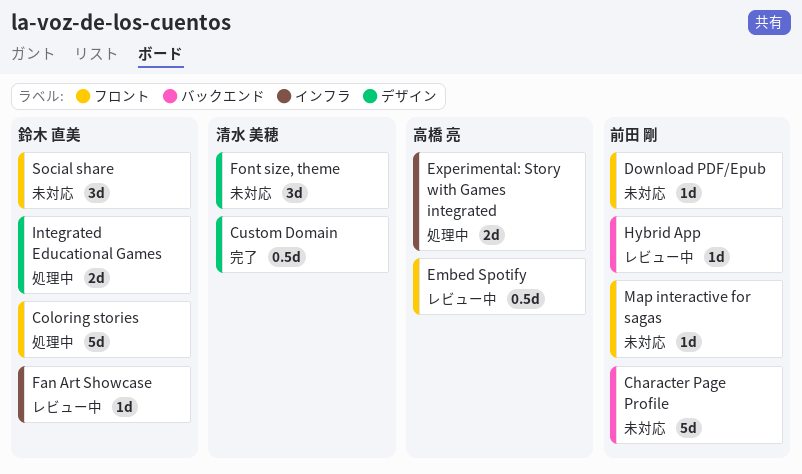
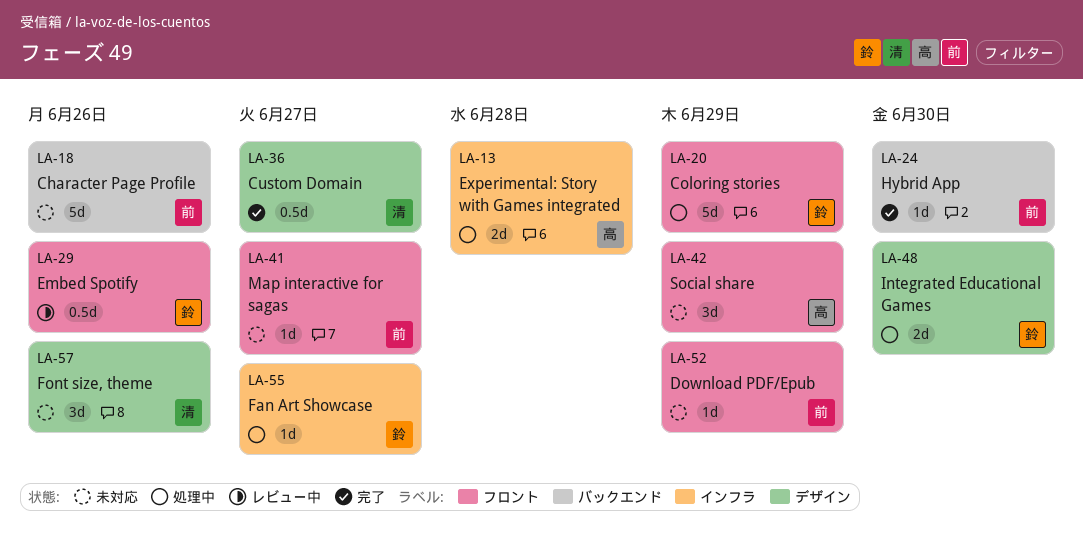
Embed Spotify, owner: 高橋 亮 -> 鈴木 直美
Fan Art Showcase, status: レビュー中 -> 処理中
Hybrid App, status: レビュー中 -> 完了
Social share, owner: 鈴木 直美 -> 高橋 亮

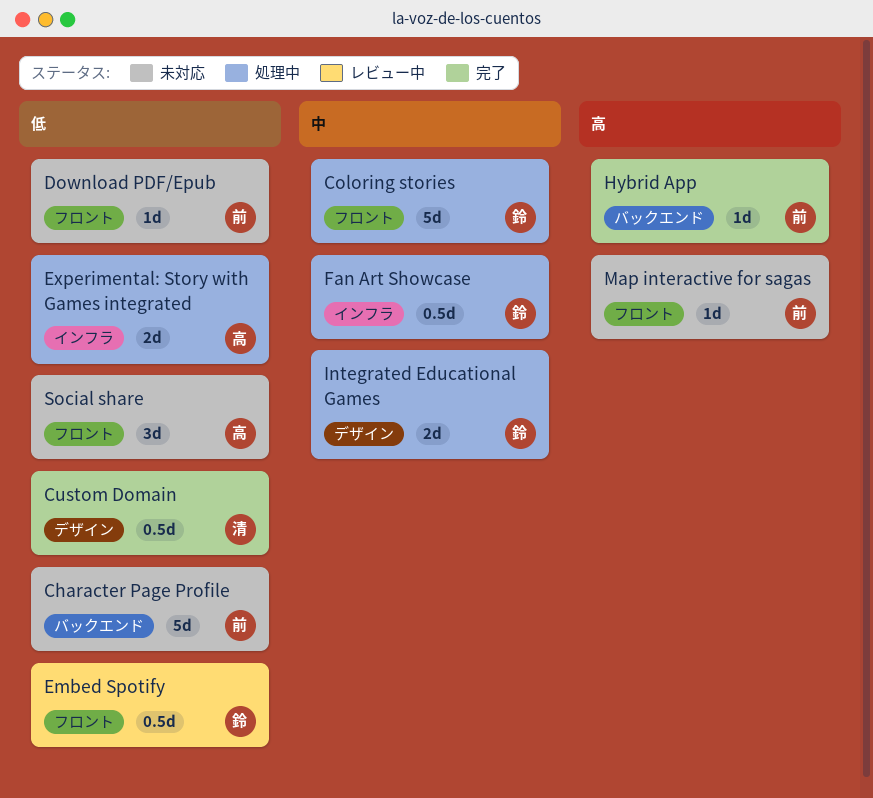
Fan Art Showcase, estimate: 1d -> 0.5d
Font size, theme: present -> none

